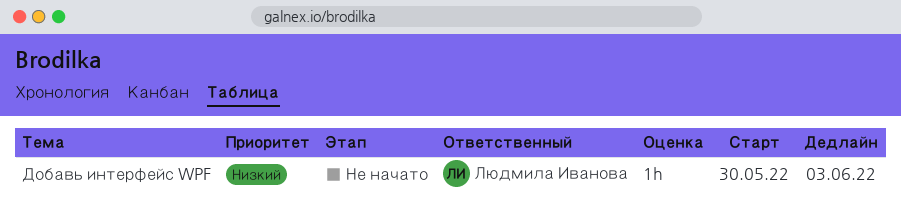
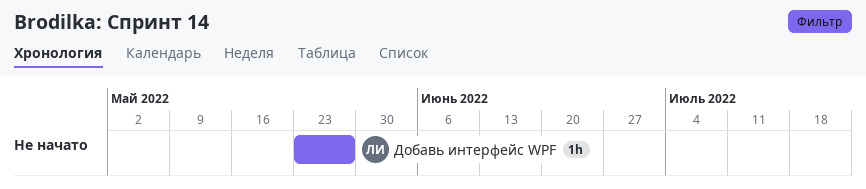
Добавь интерфейс WPF, start: May 30 -> May 23
Добавь интерфейс WPF, due: Jun 3 -> May 27

